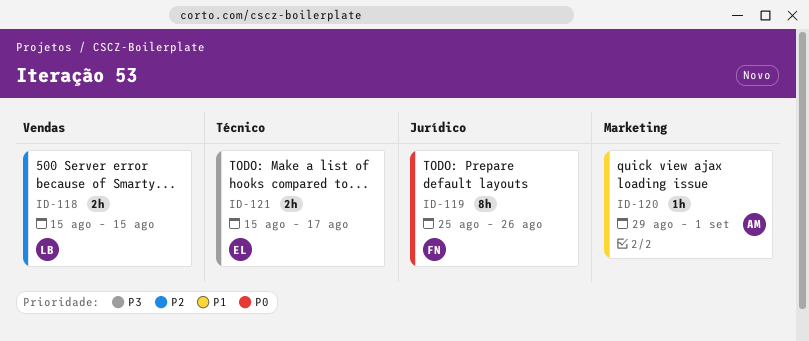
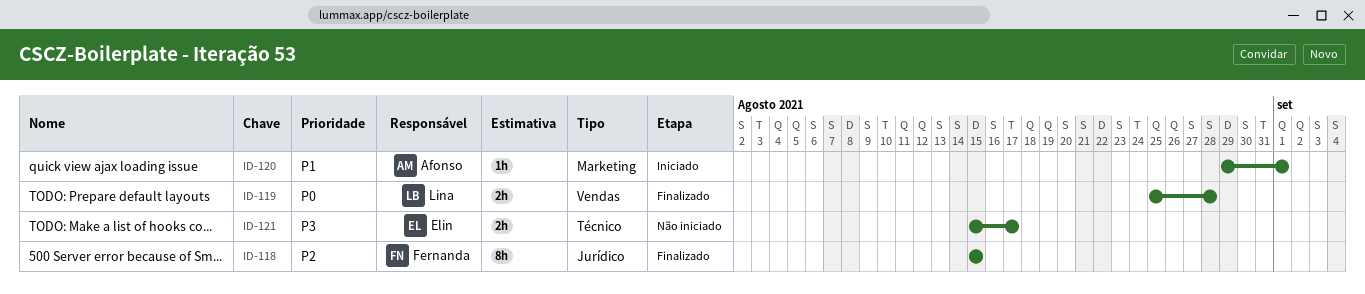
ID-118, owner: Lina -> Fernanda
ID-118, label: Vendas -> Jurídico
ID-118, estimate: 2h -> 8h
ID-119, owner: Fernanda -> Lina
ID-119, label: Jurídico -> Vendas
ID-119, estimate: 8h -> 2h
ID-119, due: Aug 26 -> Aug 28

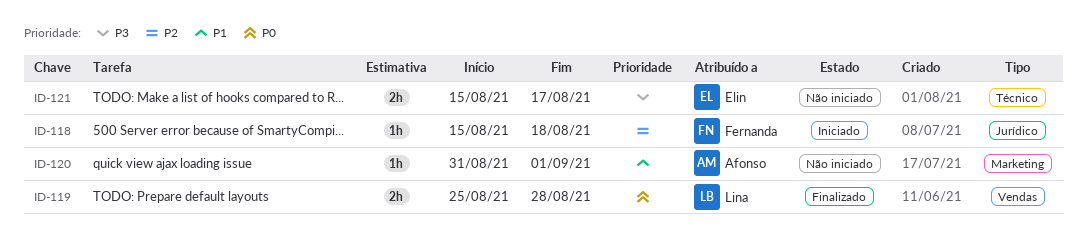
ID-118, status: Finalizado -> Iniciado
ID-118, estimate: 8h -> 1h
ID-118, due: Aug 15 -> Aug 18
ID-120, status: Iniciado -> Não iniciado
ID-120, start: Aug 29 -> Aug 31

